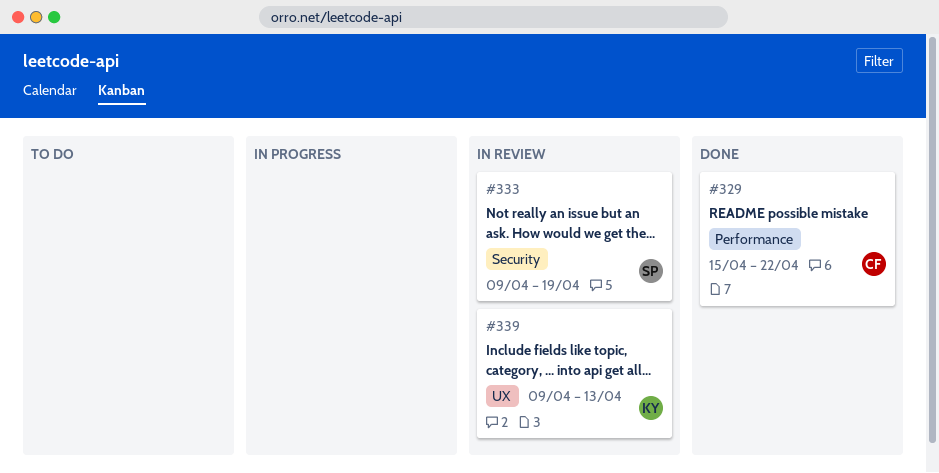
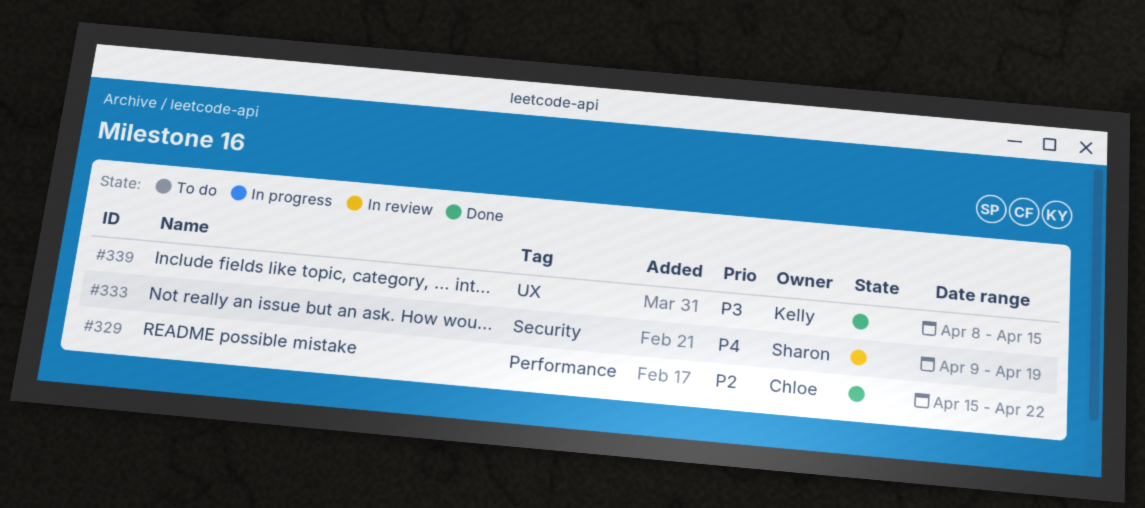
#339, status: In review -> Done
#339, start: Apr 9 -> Apr 8
#339, due: Apr 13 -> Apr 15

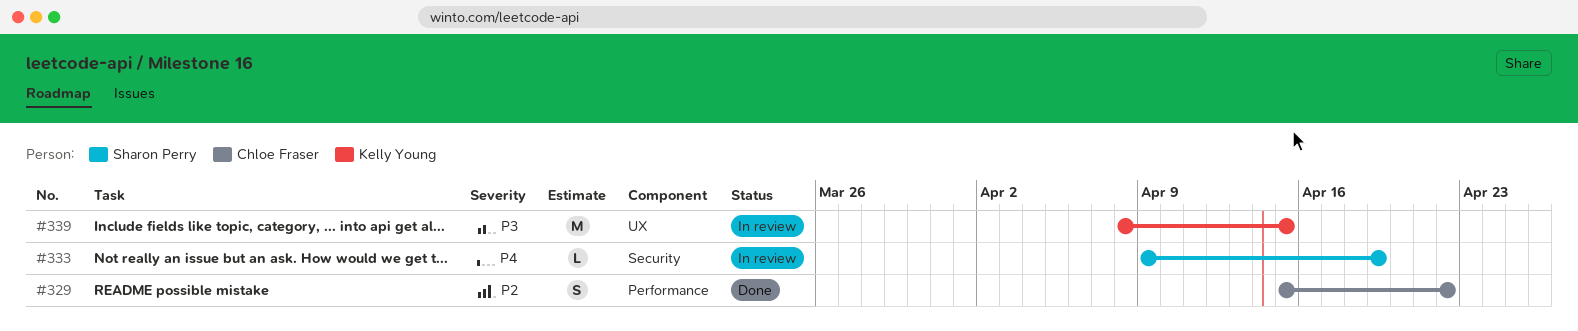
#339, status: Done -> In review

